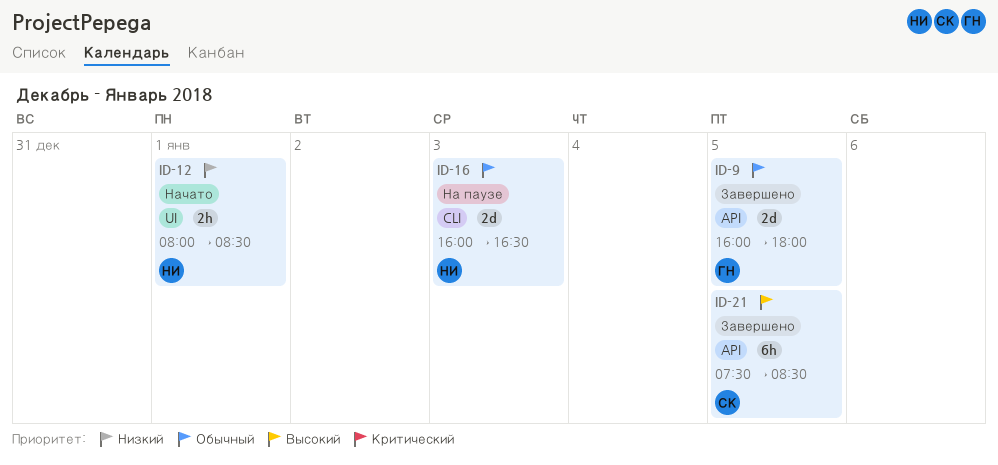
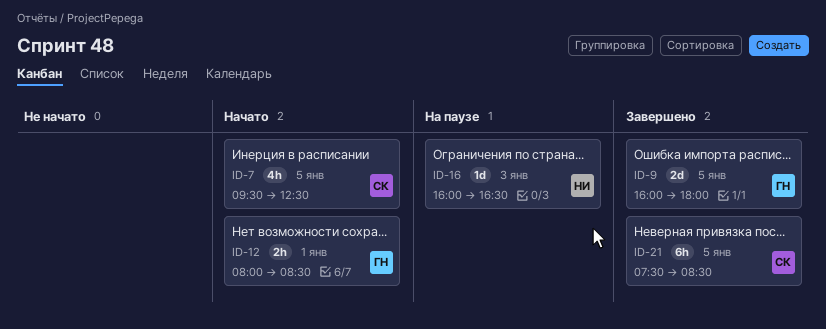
ID-7: none -> present
ID-12, owner: НИ -> ГН
ID-16, estimate: 2d -> 1d

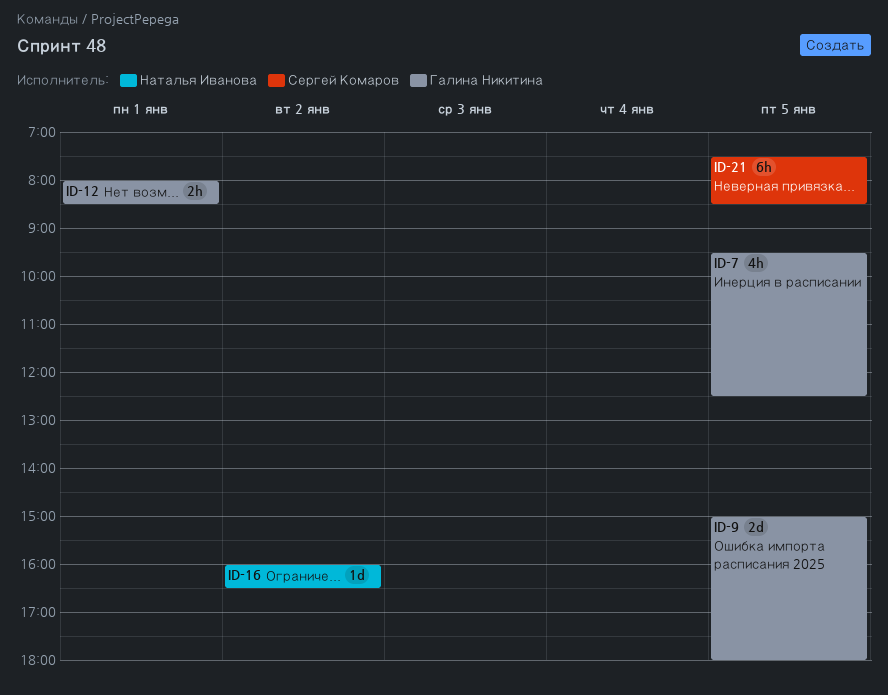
ID-7, owner: Сергей Комаров -> Галина Никитина
ID-9, begins: 16:00 -> 15:00
ID-16, day: Jan 3 -> Jan 2

